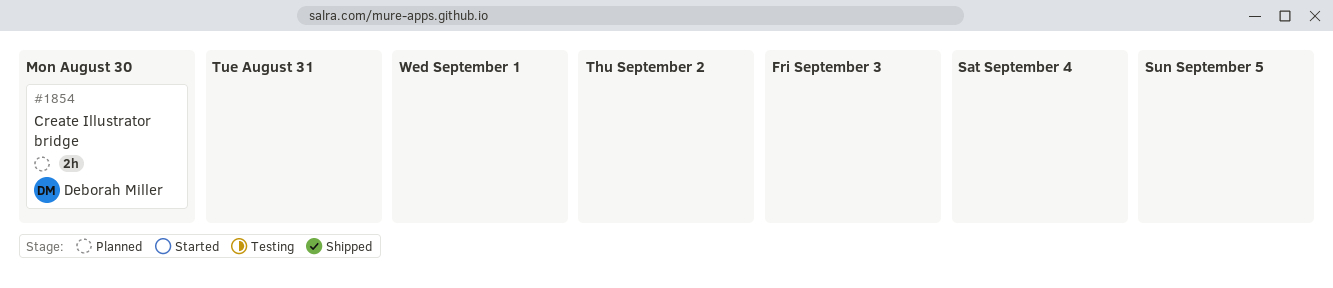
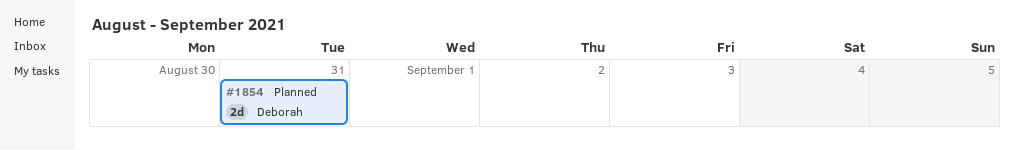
#1854, estimate: 2h -> 2d
#1854, due: Aug 30 -> Aug 31

